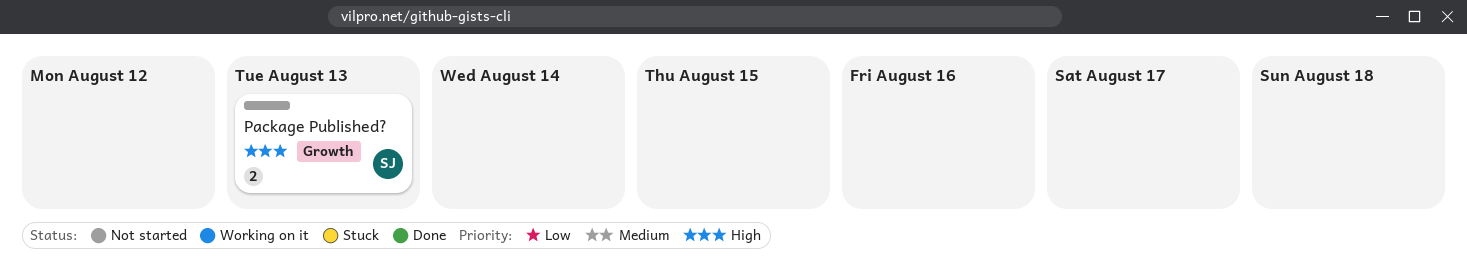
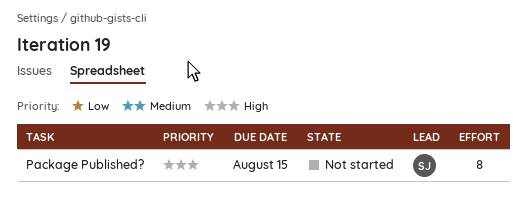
Package Published?, estimate: 2 -> 8
Package Published?, due: Aug 13 -> Aug 15

